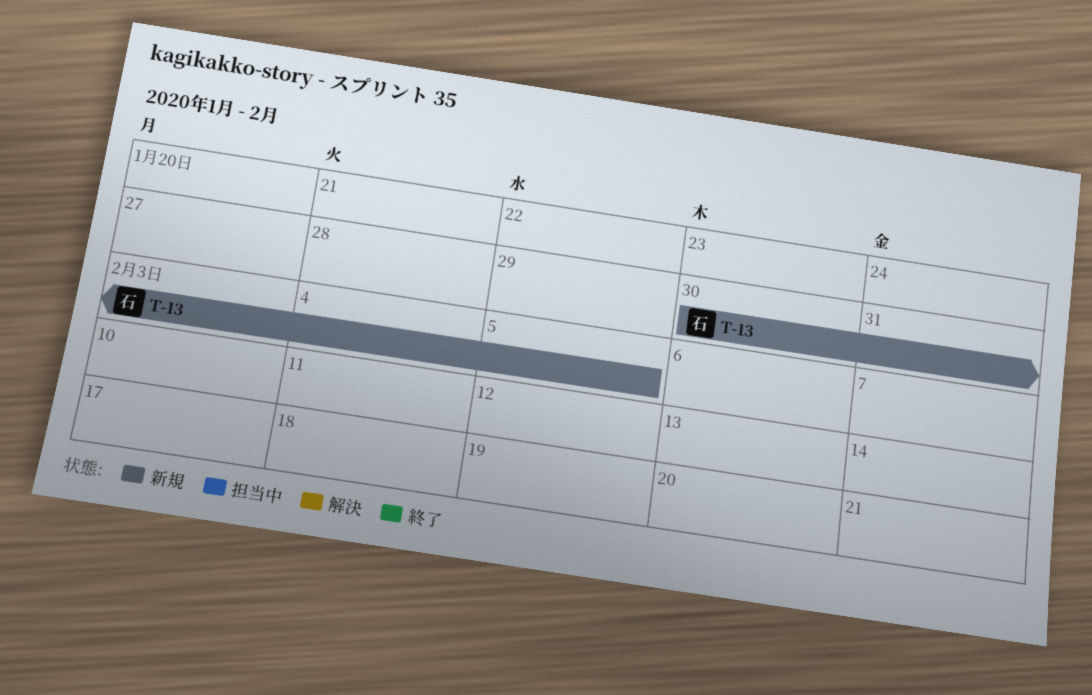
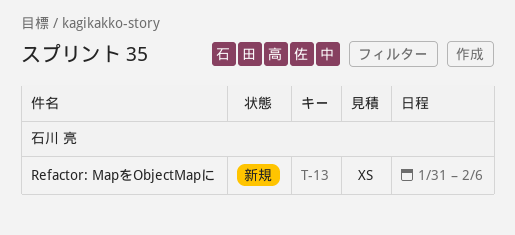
T-13, start: Jan 30 -> Jan 31
T-13, due: Feb 5 -> Feb 6

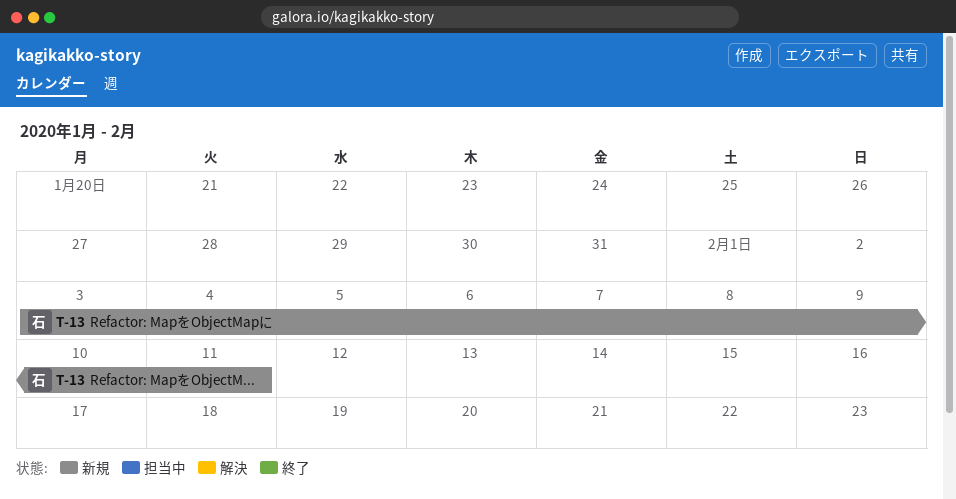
T-13, start: Jan 31 -> Feb 3
T-13, due: Feb 6 -> Feb 11

